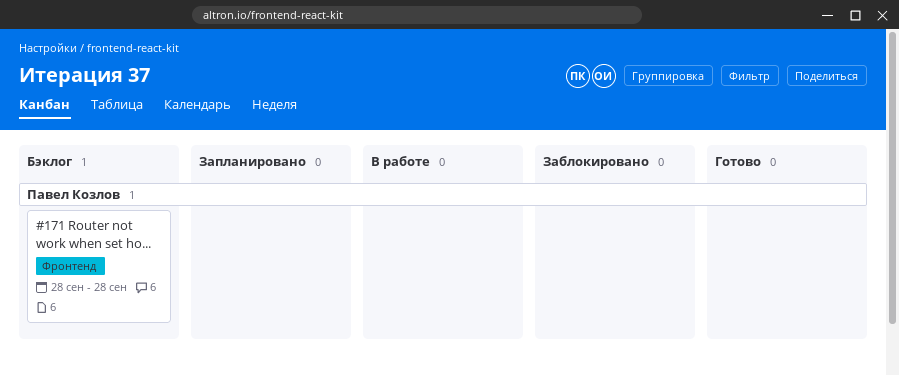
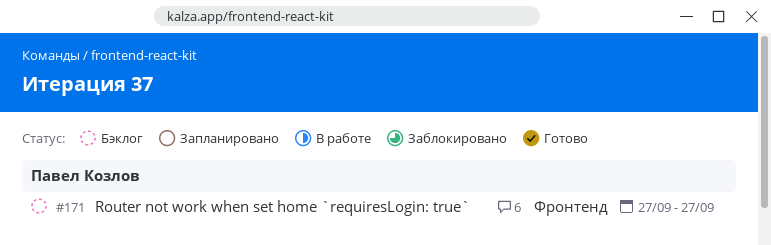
#171, start: Sep 28 -> Sep 27
#171, due: Sep 28 -> Sep 27

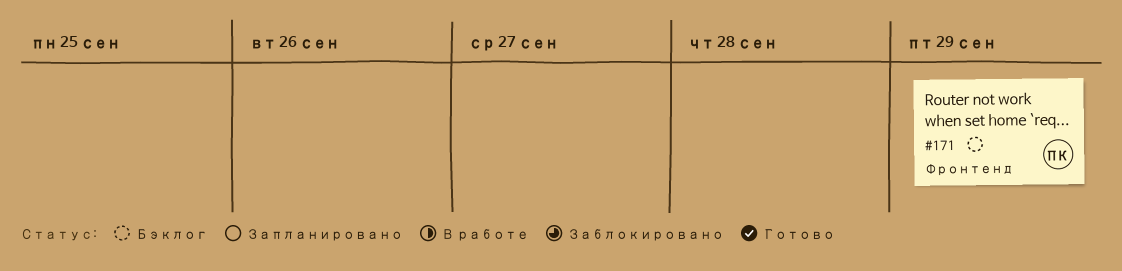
#171, due: Sep 27 -> Sep 29

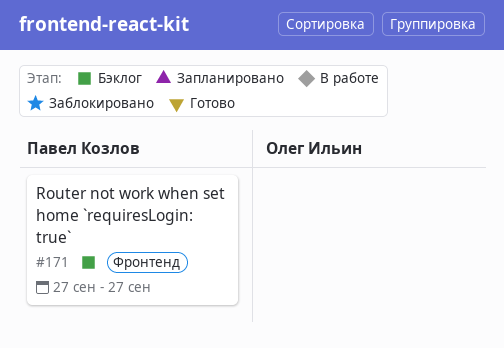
#171, due: Sep 29 -> Sep 27

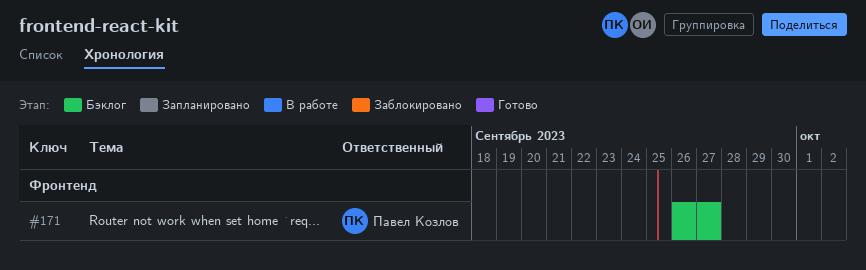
#171, start: Sep 27 -> Sep 26

